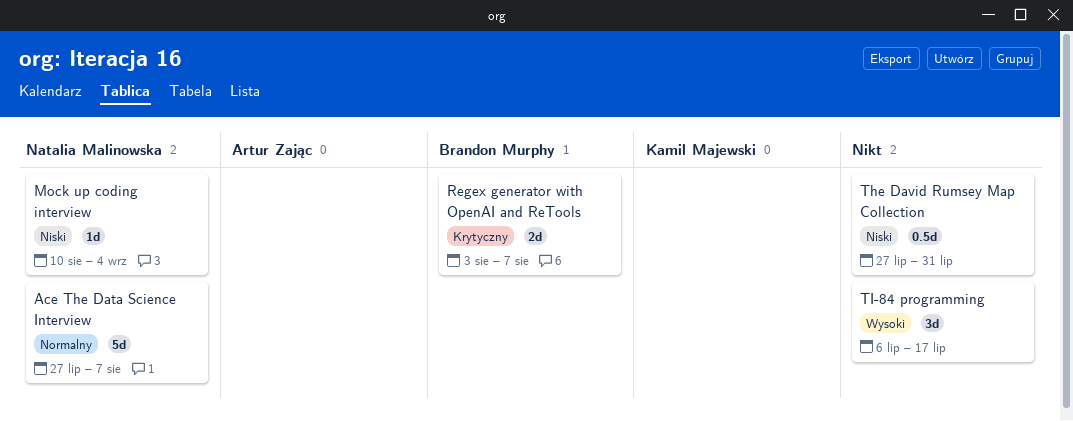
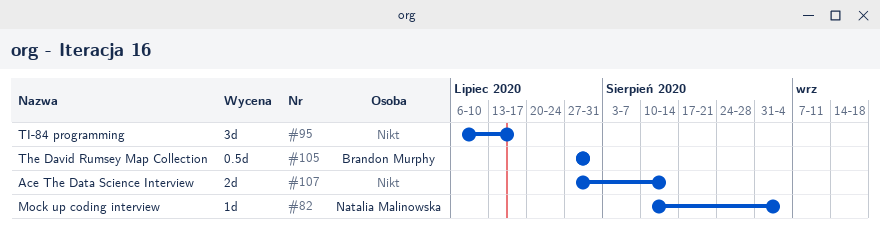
Ace The Data Science Interview, owner: Natalia Malinowska -> none
Ace The Data Science Interview, estimate: 5d -> 2d
Ace The Data Science Interview, due: Aug 7 -> Aug 14
Regex generator with OpenAI and ReTools: present -> none
The David Rumsey Map Collection, owner: none -> Brandon Murphy

